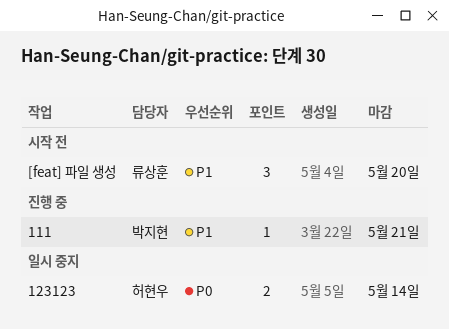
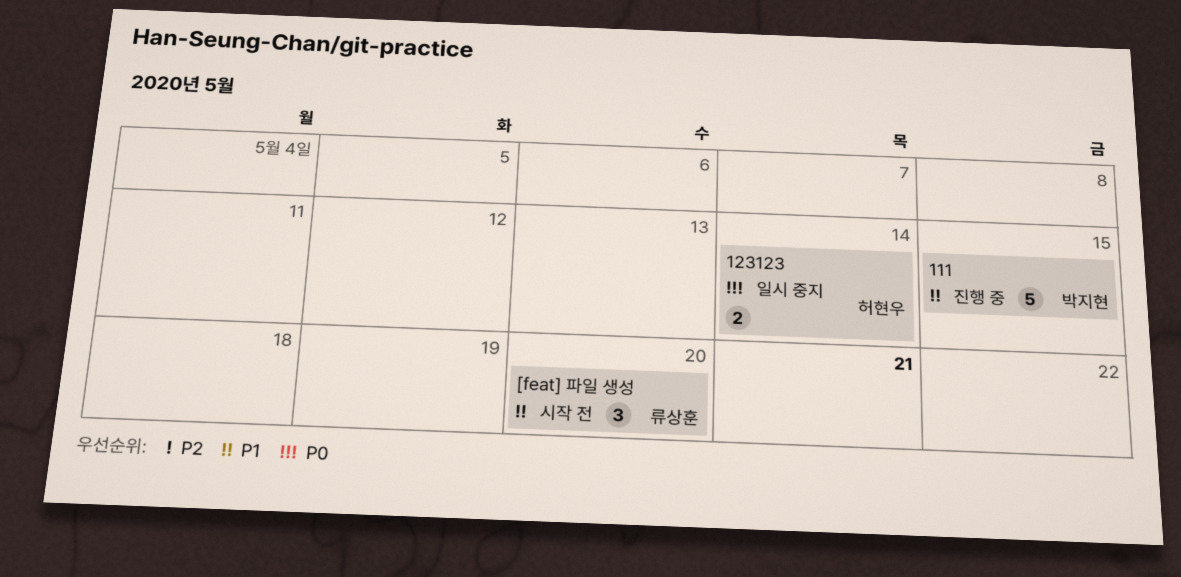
111, estimate: 1 -> 5
111, due: May 21 -> May 15

